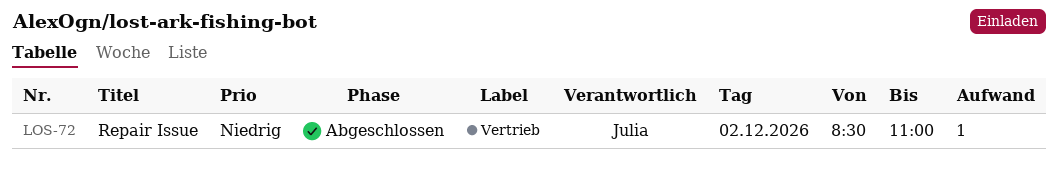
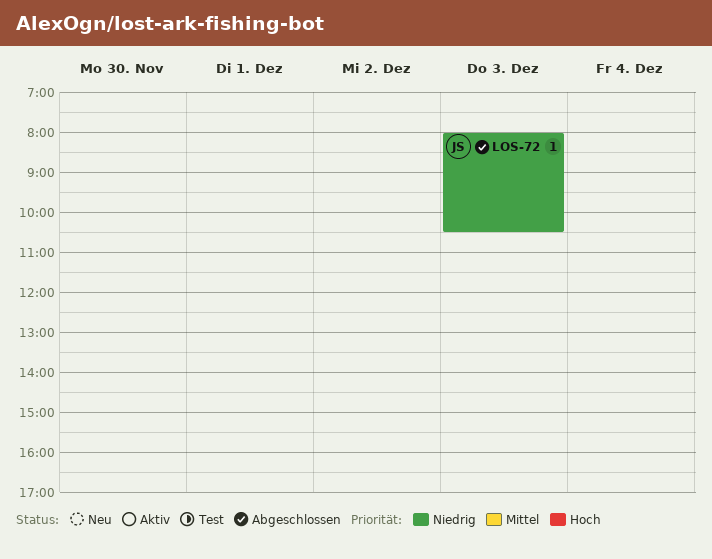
LOS-72, day: Dec 2 -> Dec 3
LOS-72, begins: 08:30 -> 08:00
LOS-72, ends: 11:00 -> 10:30

